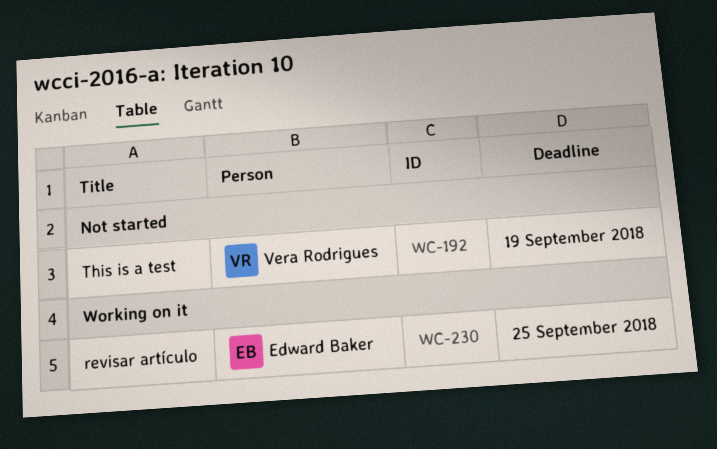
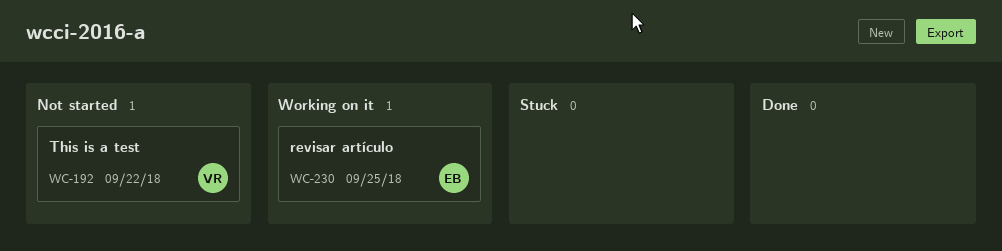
WC-192, due: Sep 19 -> Sep 22

